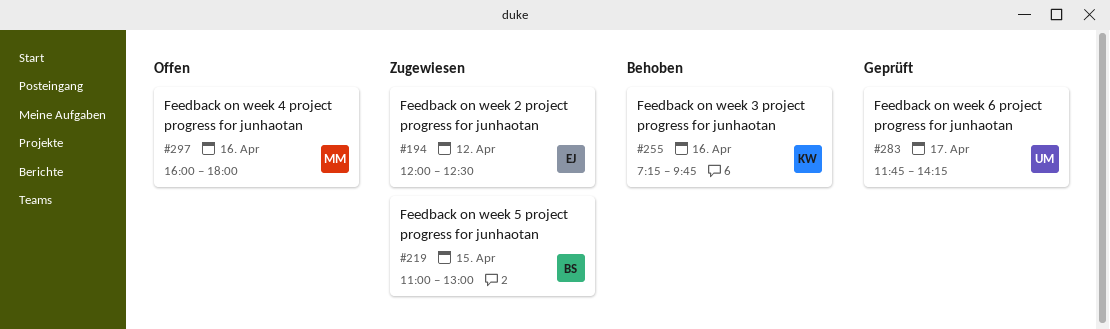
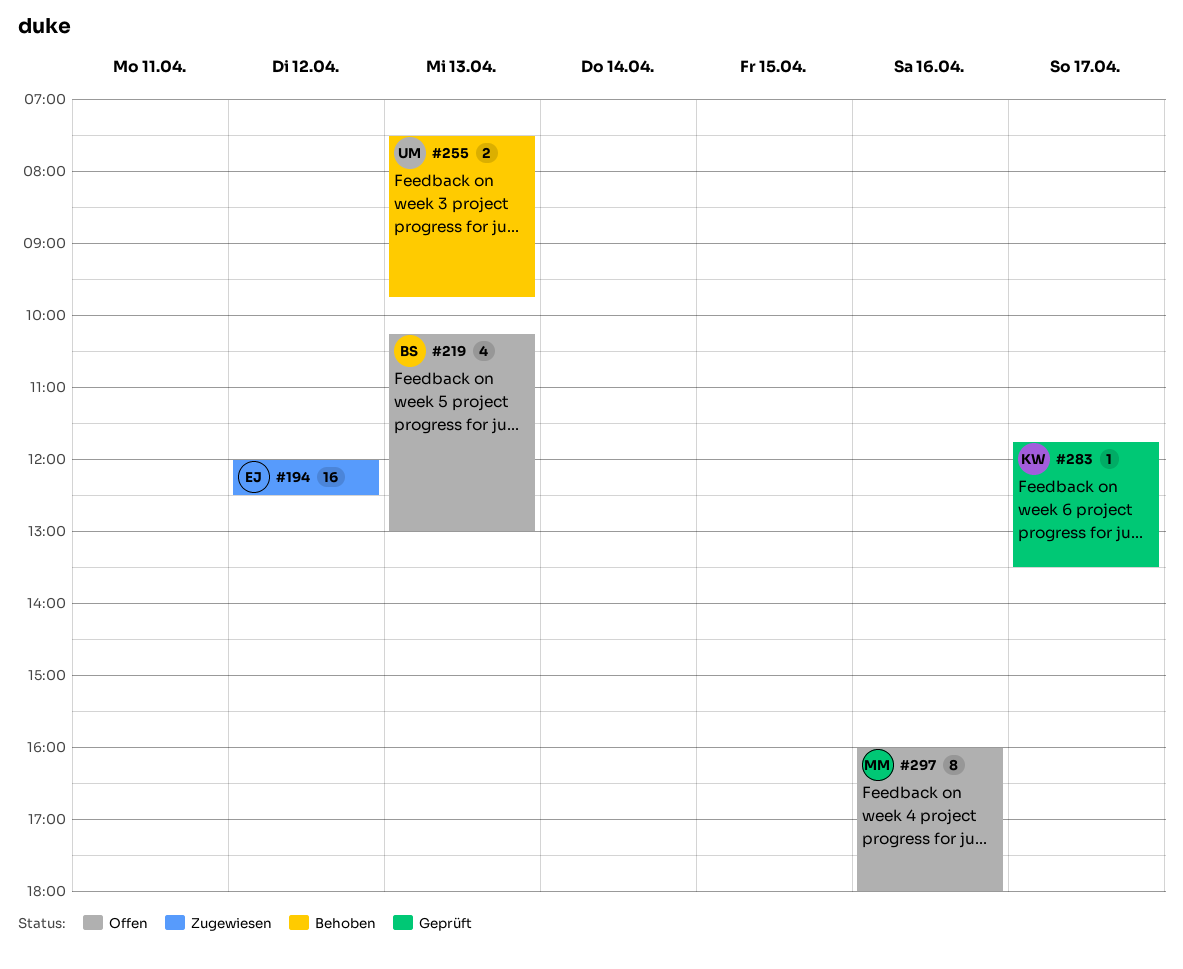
#219, status: Zugewiesen -> Offen
#219, day: Apr 15 -> Apr 13
#219, begins: 11:00 -> 10:15
#255, owner: KW -> UM
#255, day: Apr 16 -> Apr 13
#255, begins: 07:15 -> 07:30
#283, owner: UM -> KW
#283, ends: 14:15 -> 13:30

